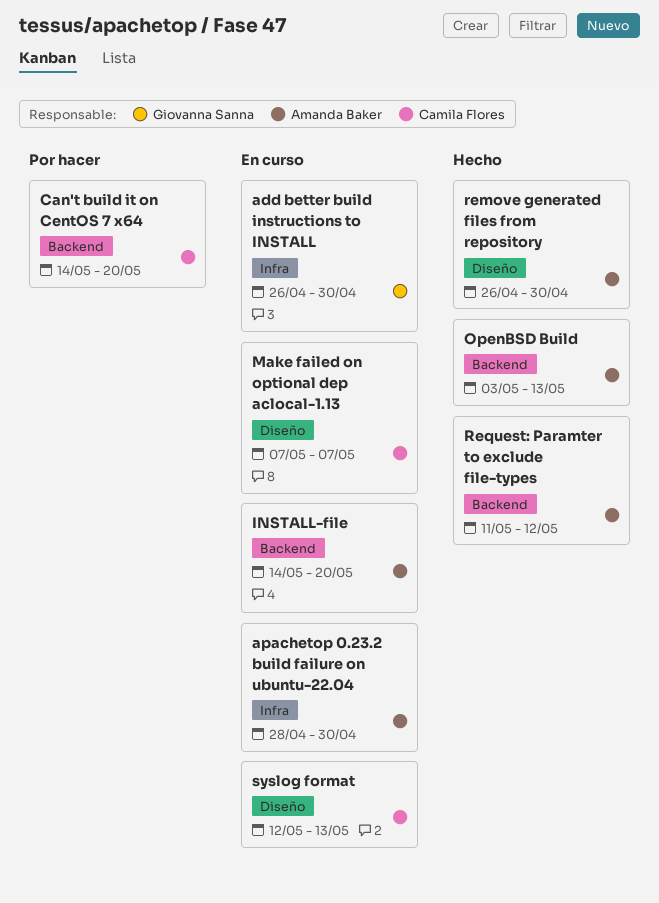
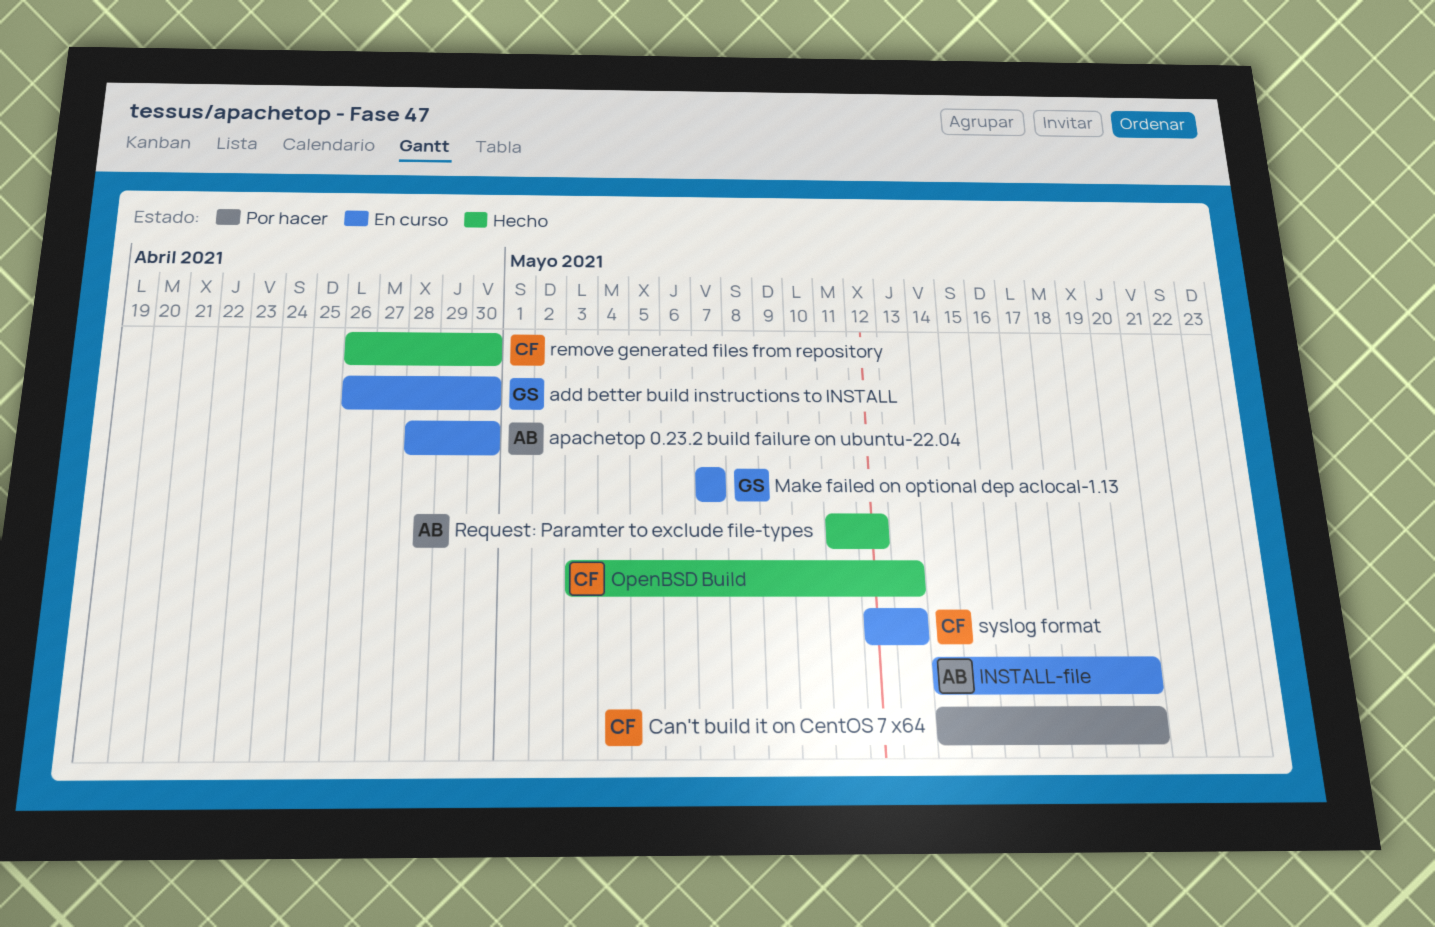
Make failed on optional dep aclocal-1.13, owner: Camila Flores -> Giovanna Sanna
OpenBSD Build, owner: Amanda Baker -> Camila Flores
remove generated files from repository, owner: Amanda Baker -> Camila Flores

